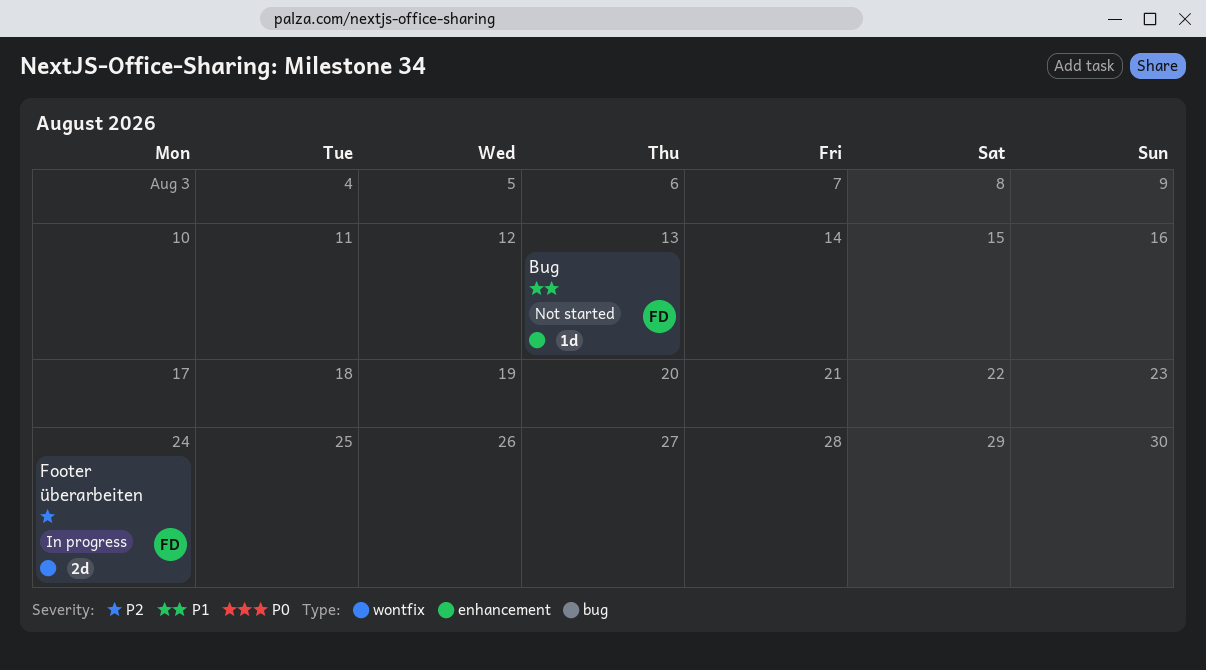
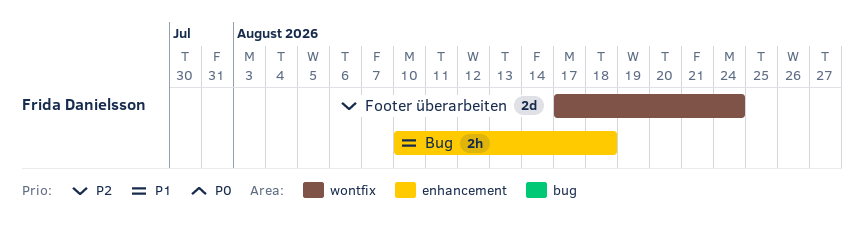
Bug, estimate: 1d -> 2h
Bug, due: Aug 13 -> Aug 18

